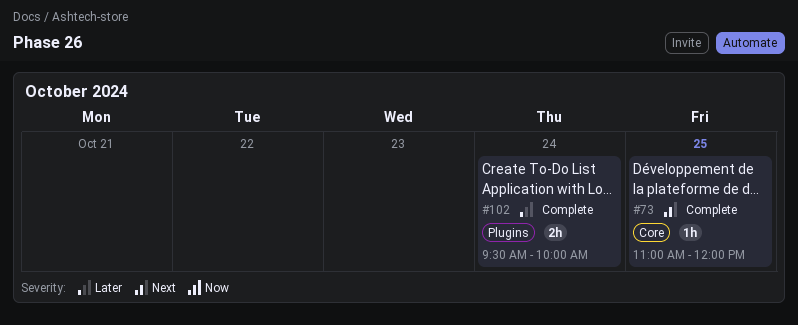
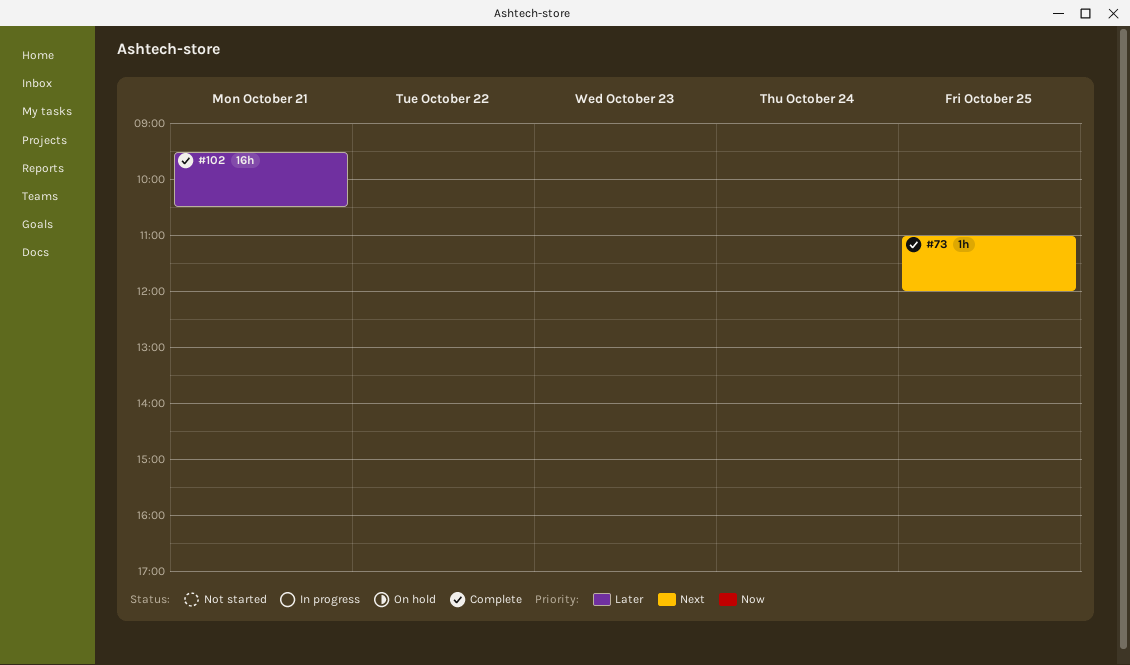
#102, estimate: 2h -> 16h
#102, day: Oct 24 -> Oct 21
#102, ends: 10:00 -> 10:30

